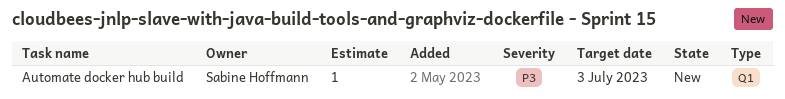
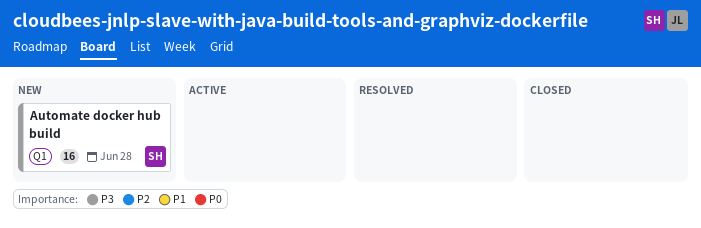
Automate docker hub build, estimate: 1 -> 16
Automate docker hub build, due: Jul 3 -> Jun 28

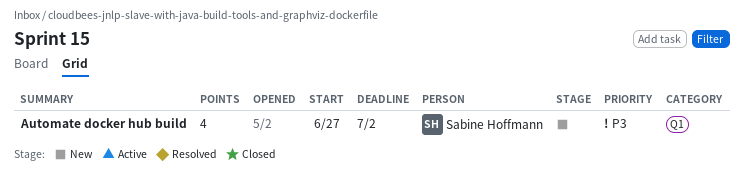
Automate docker hub build, estimate: 16 -> 4
Automate docker hub build, due: Jun 28 -> Jul 2

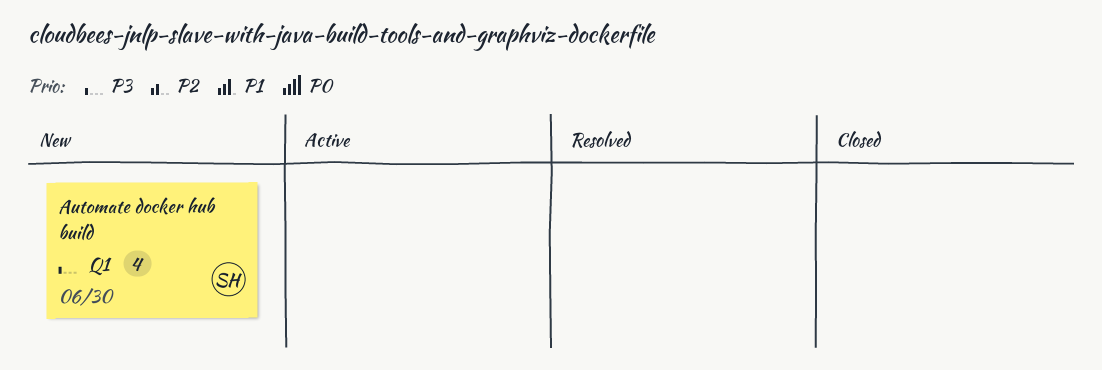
Automate docker hub build, due: Jul 2 -> Jun 30

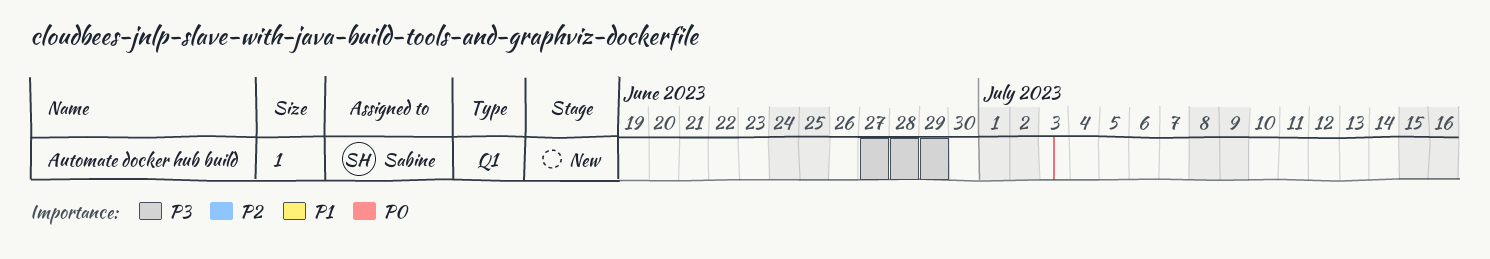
Automate docker hub build, estimate: 4 -> 1
Automate docker hub build, due: Jun 30 -> Jun 29

